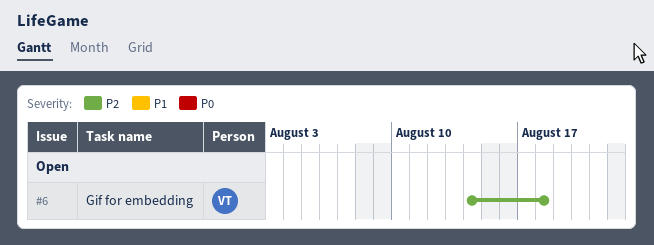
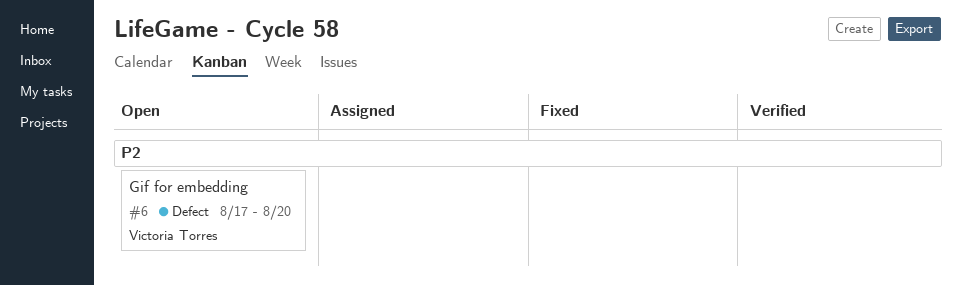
#6, start: Aug 14 -> Aug 17
#6, due: Aug 18 -> Aug 20

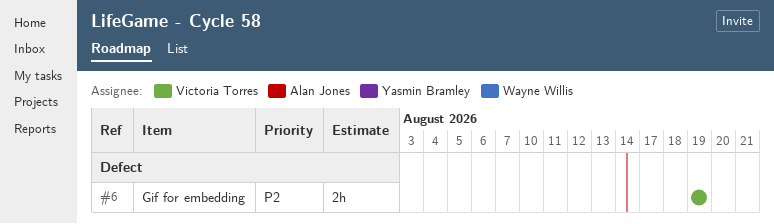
#6, start: Aug 17 -> Aug 19
#6, due: Aug 20 -> Aug 19

